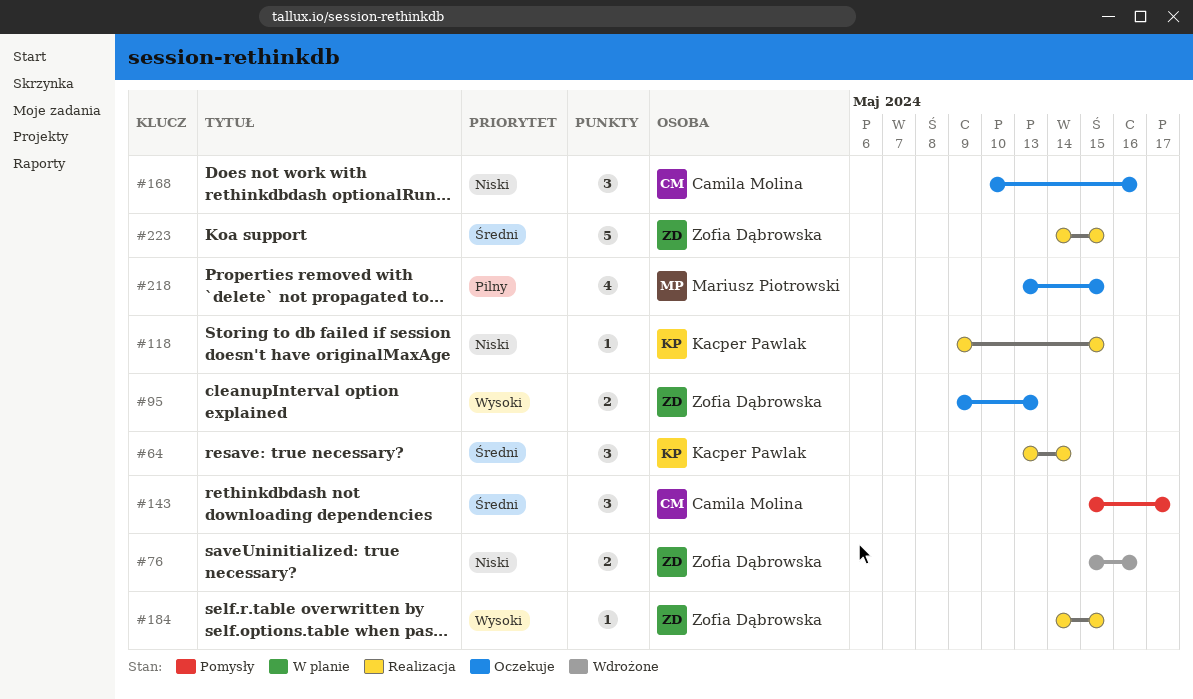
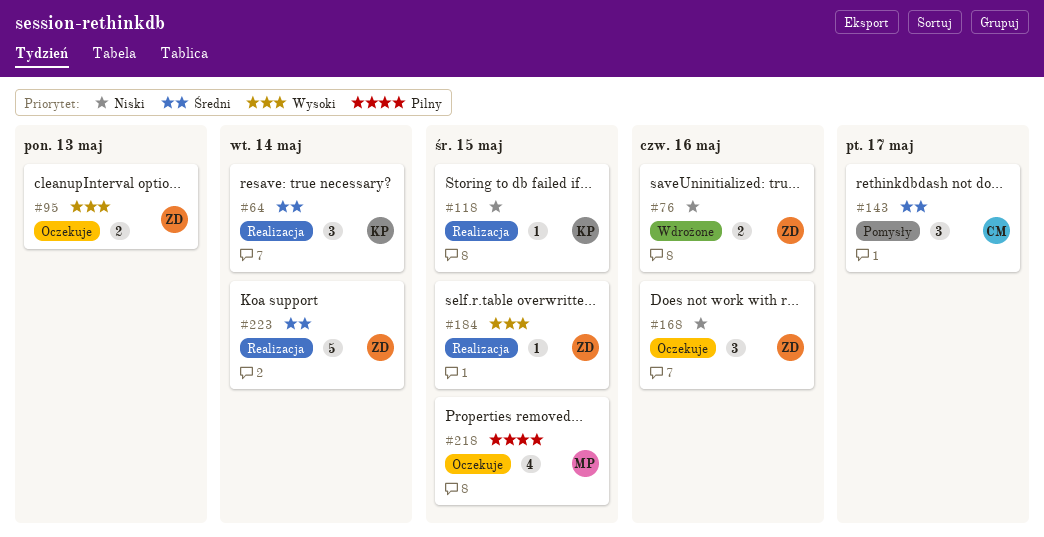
#168, owner: Camila Molina -> Zofia Dąbrowska
#223, due: May 15 -> May 14

